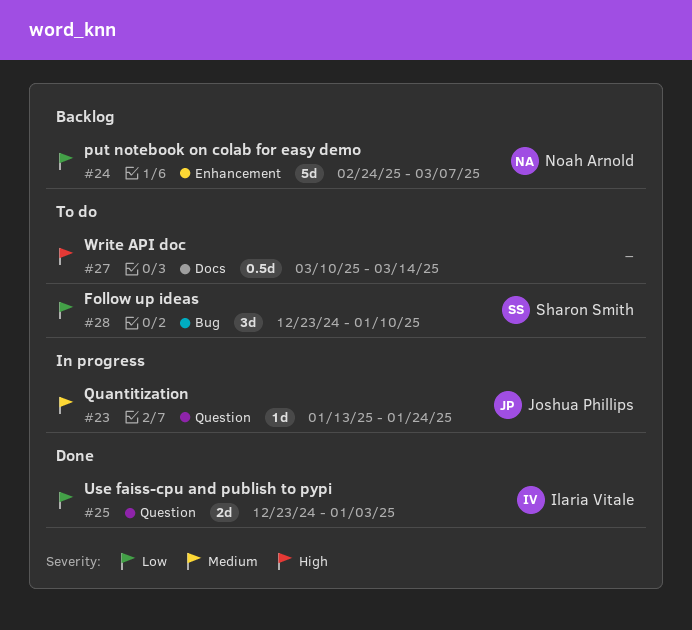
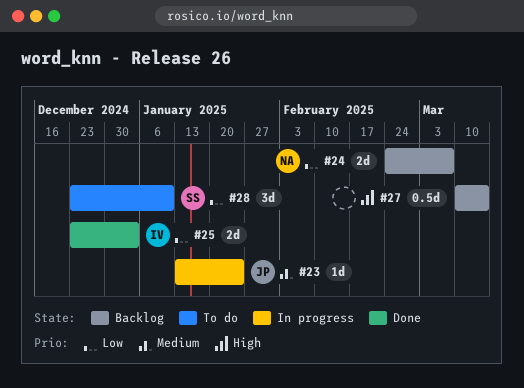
#24, estimate: 5d -> 2d
#27, status: To do -> Backlog

